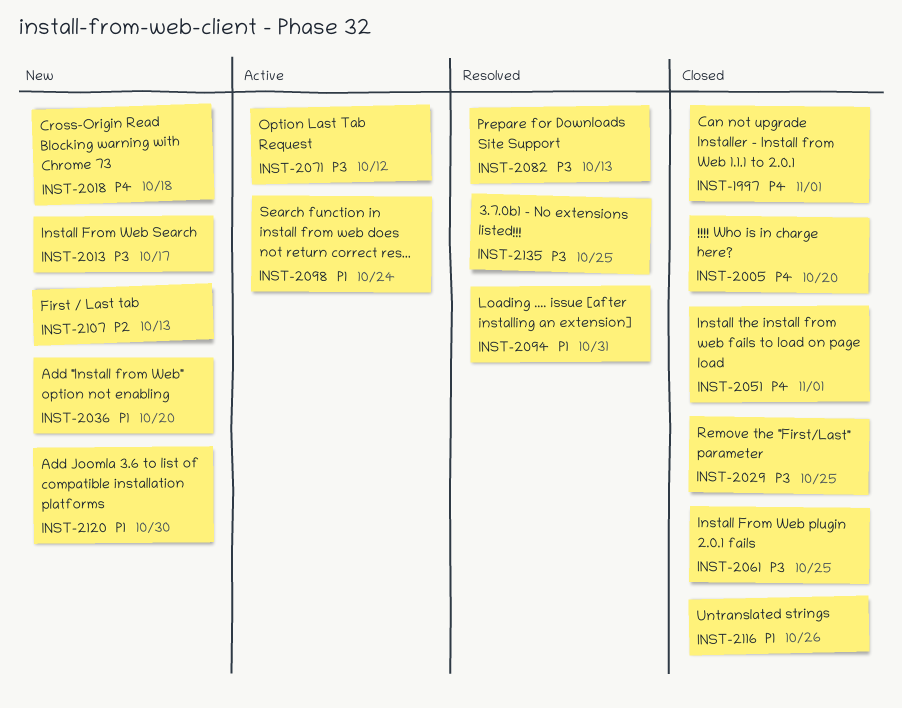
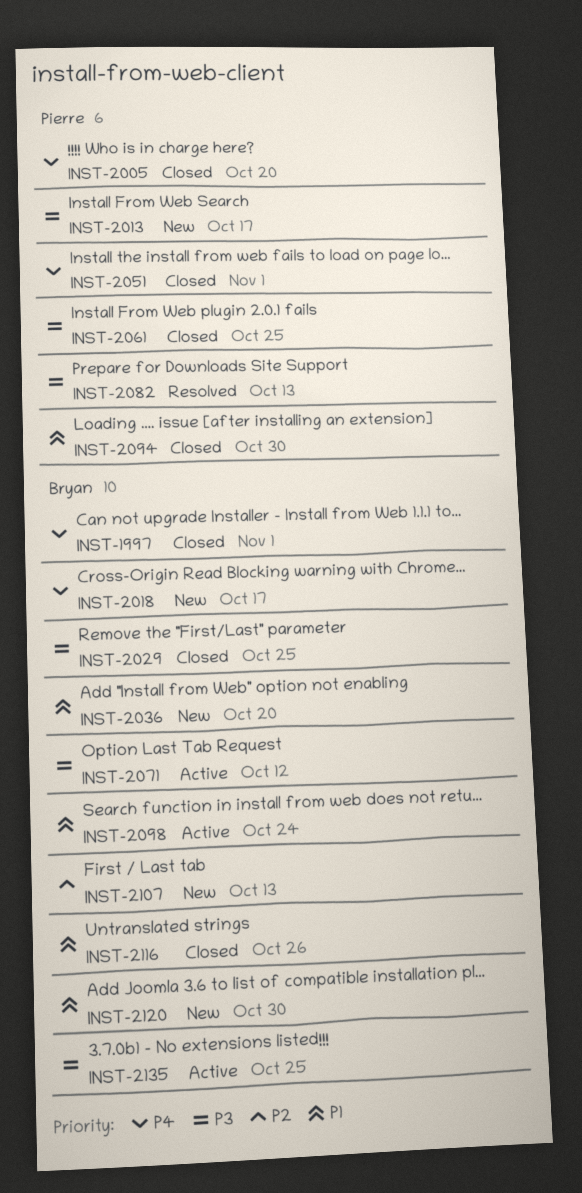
INST-2018, due: Oct 18 -> Oct 17
INST-2094, status: Resolved -> Closed
INST-2094, due: Oct 31 -> Oct 30
INST-2135, status: Resolved -> Active

